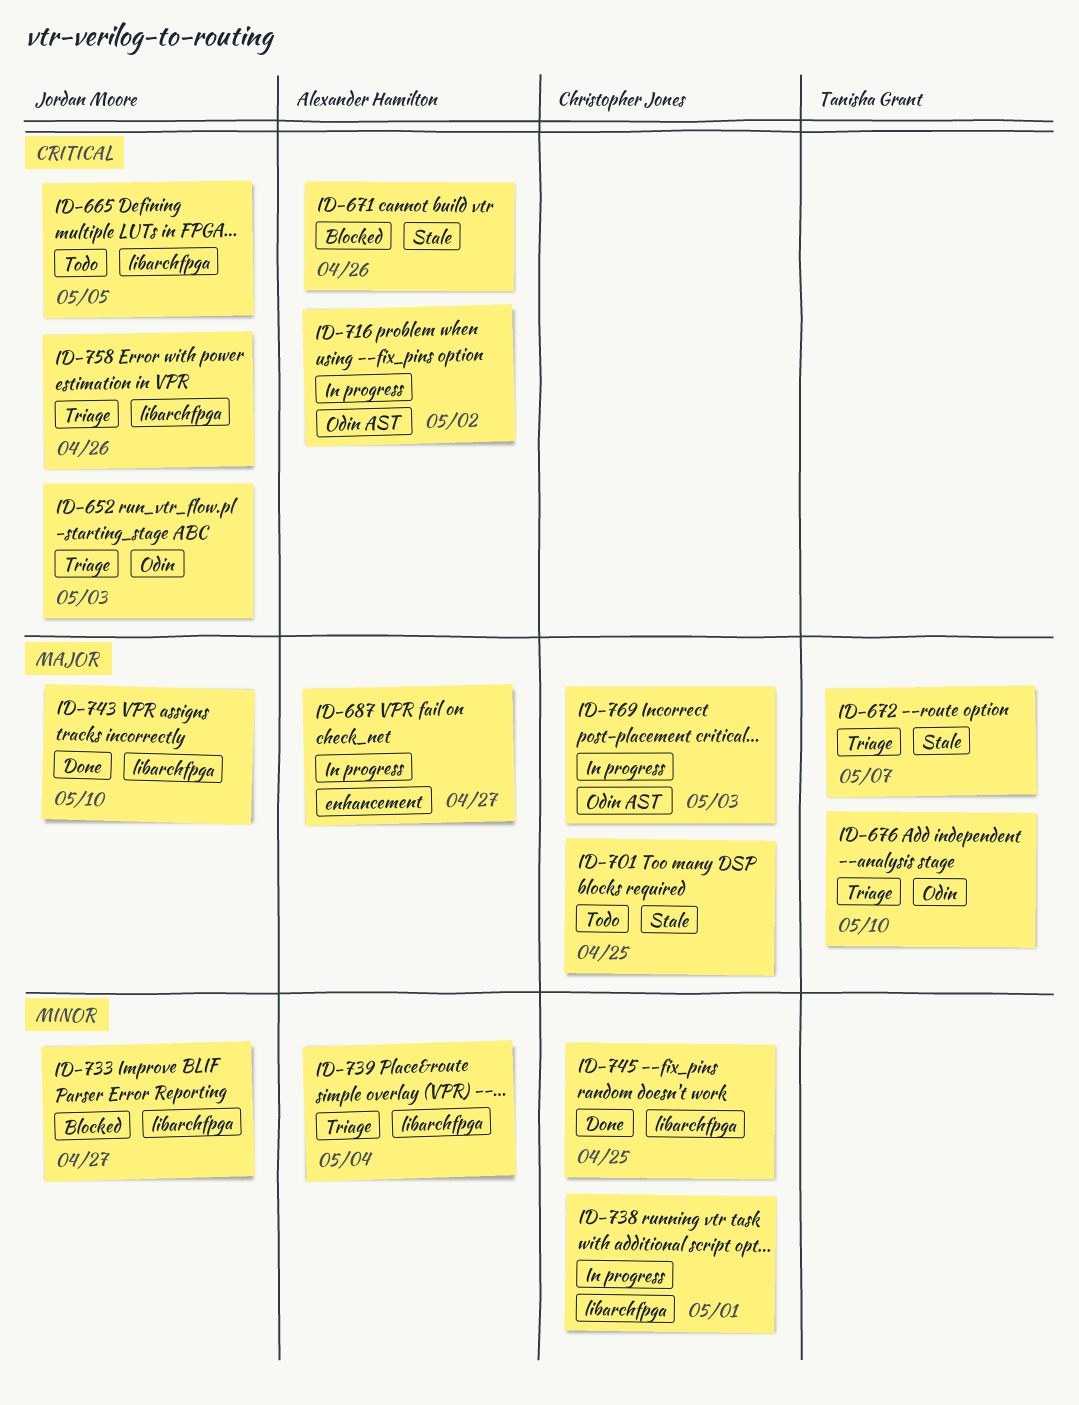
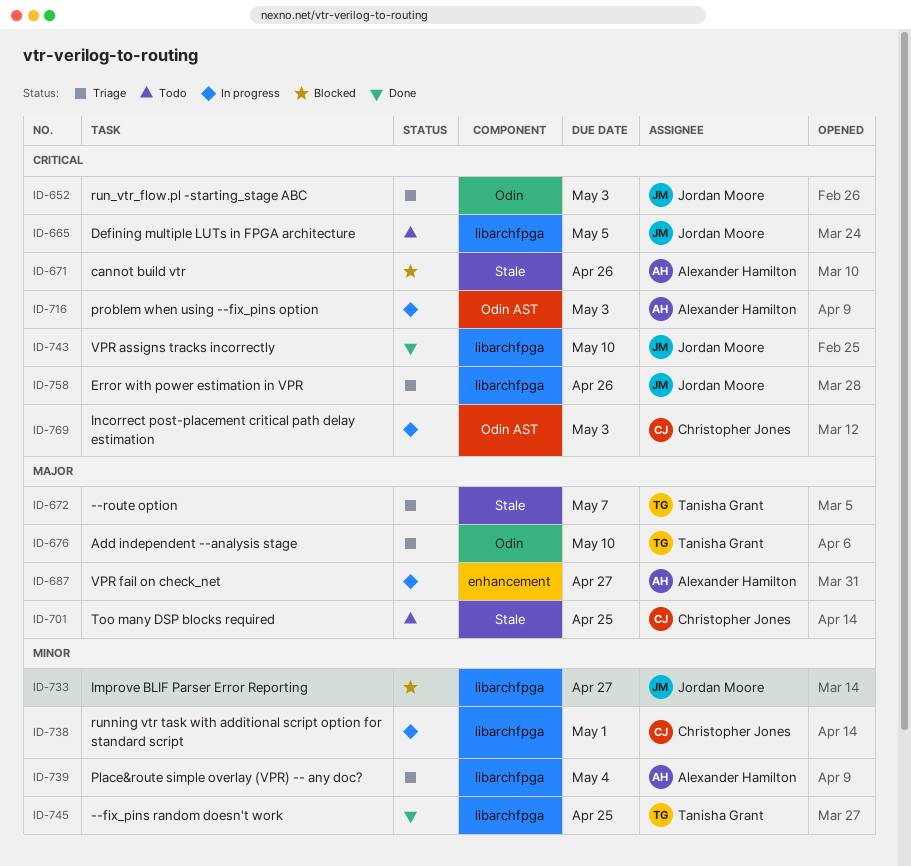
ID-716, due: May 2 -> May 3
ID-743, priority: Major -> Critical
ID-745, owner: Christopher Jones -> Tanisha Grant
ID-769, priority: Major -> Critical

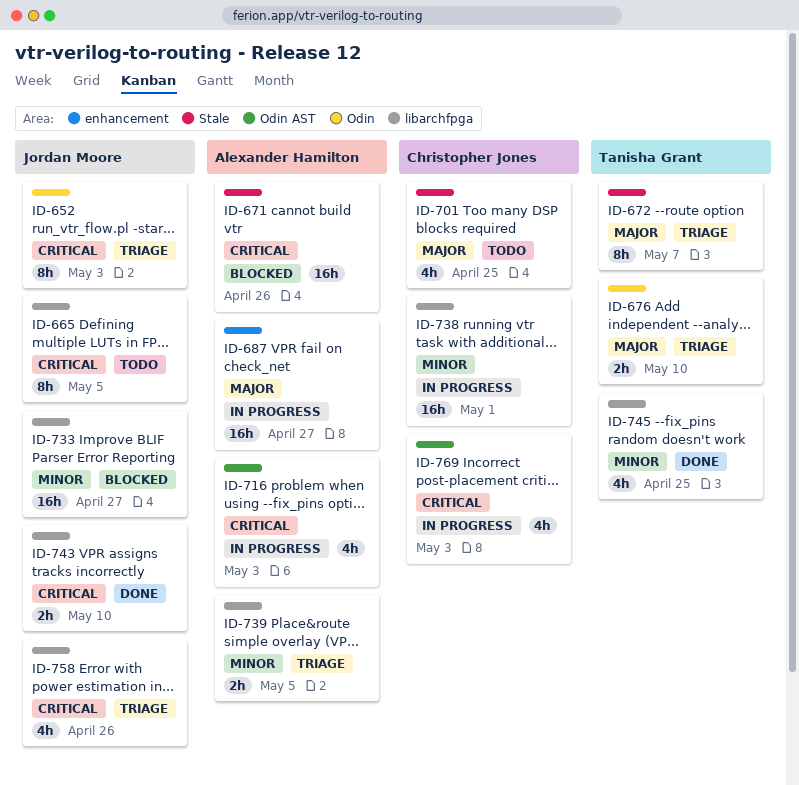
ID-739, due: May 4 -> May 5

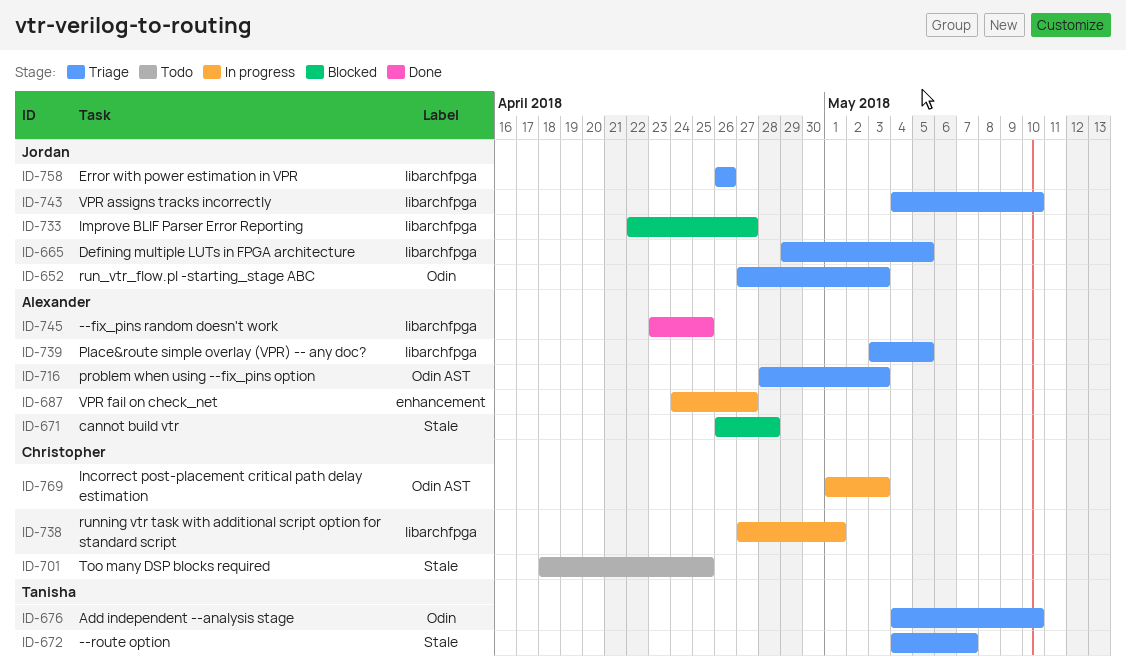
ID-665, status: Todo -> Triage
ID-671, due: Apr 26 -> Apr 28
ID-716, status: In progress -> Triage
ID-743, status: Done -> Triage
ID-745, owner: Tanisha Grant -> Alexander Hamilton

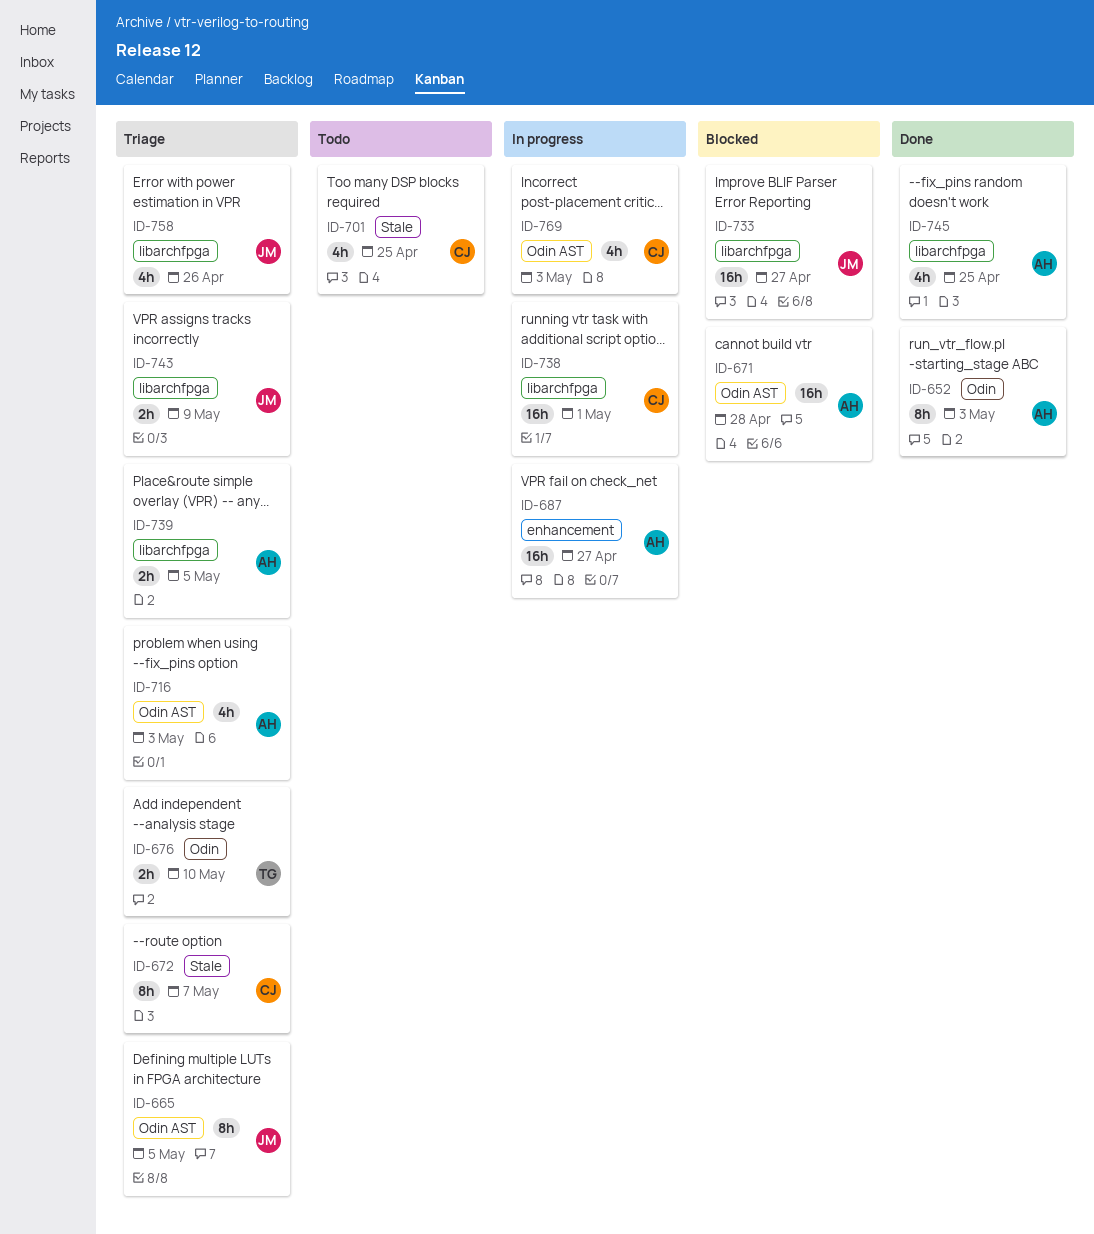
ID-652, status: Triage -> Done
ID-652, owner: Jordan -> Alexander
ID-665, label: libarchfpga -> Odin AST
ID-671, label: Stale -> Odin AST
ID-672, owner: Tanisha -> Christopher
ID-743, due: May 10 -> May 9

